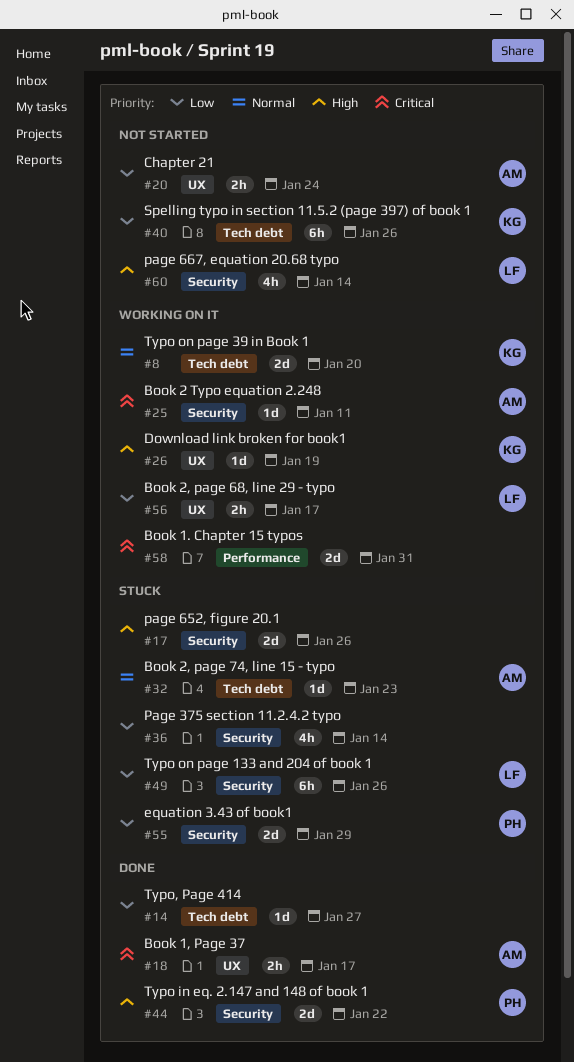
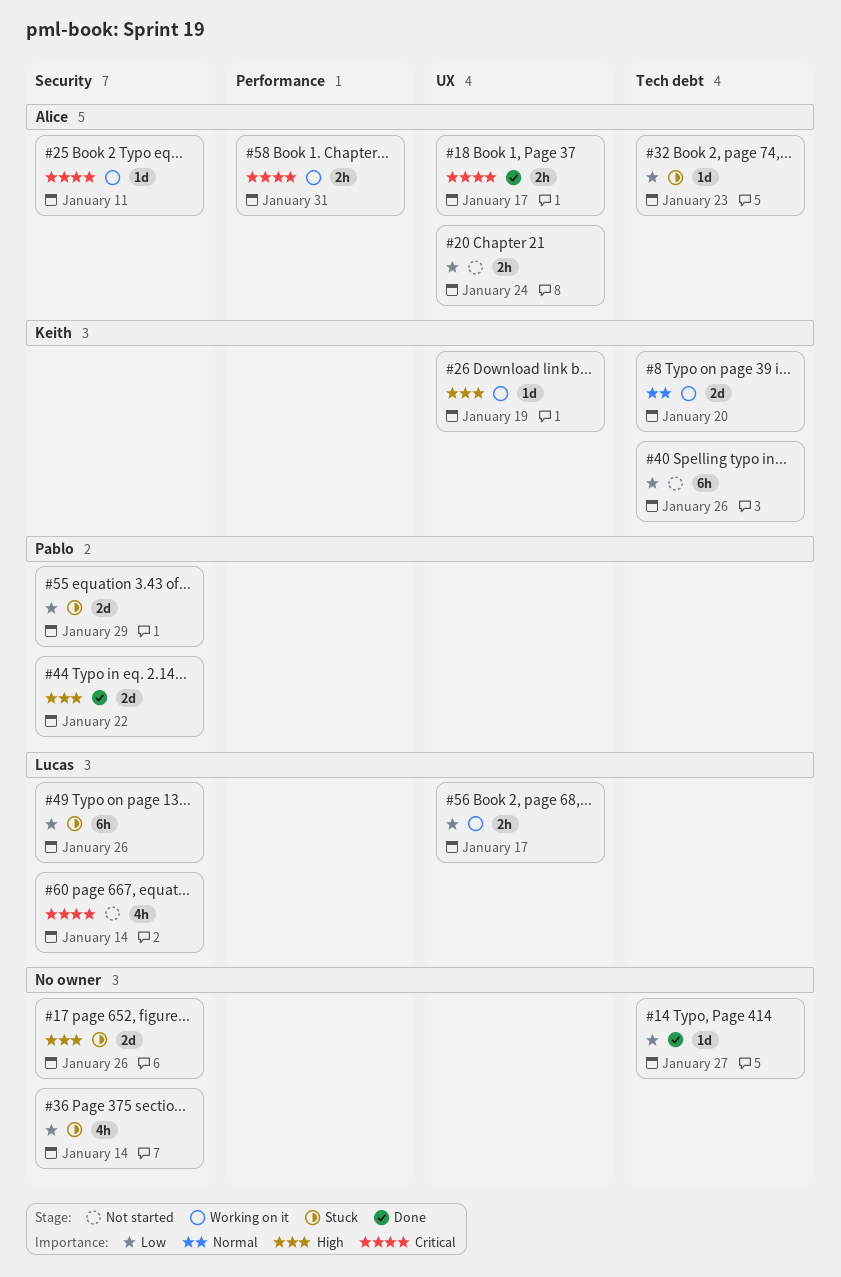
#32, priority: Normal -> Low
#58, owner: none -> Alice
#58, estimate: 2d -> 2h
#60, priority: High -> Critical

